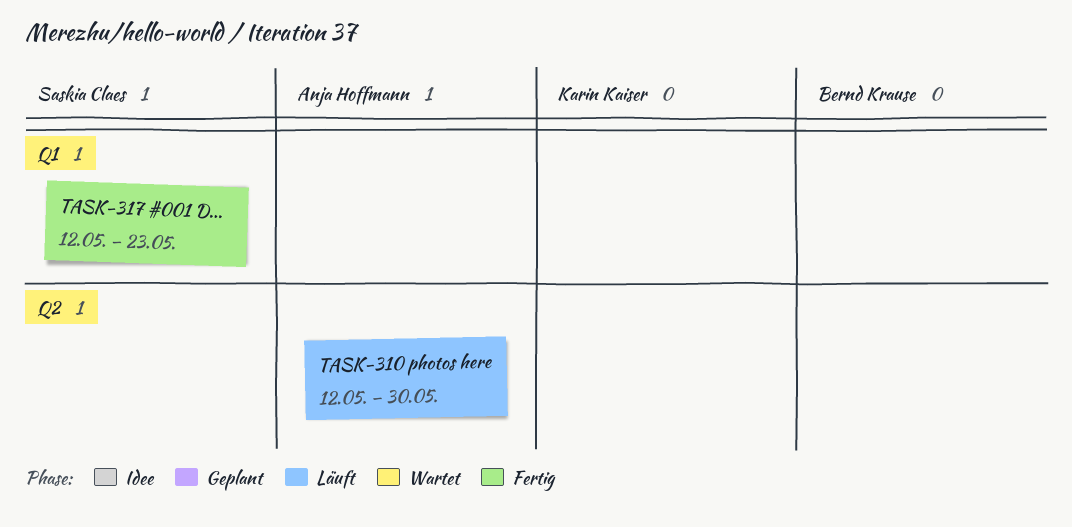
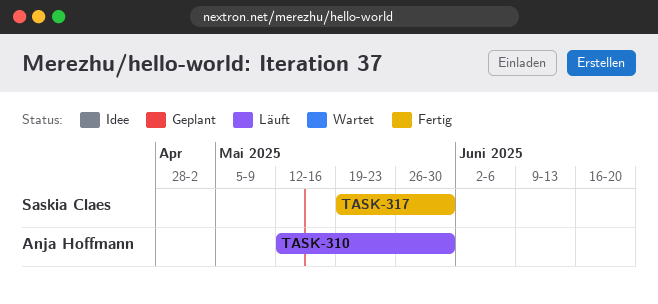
TASK-317, start: May 12 -> May 19
TASK-317, due: May 23 -> May 30

